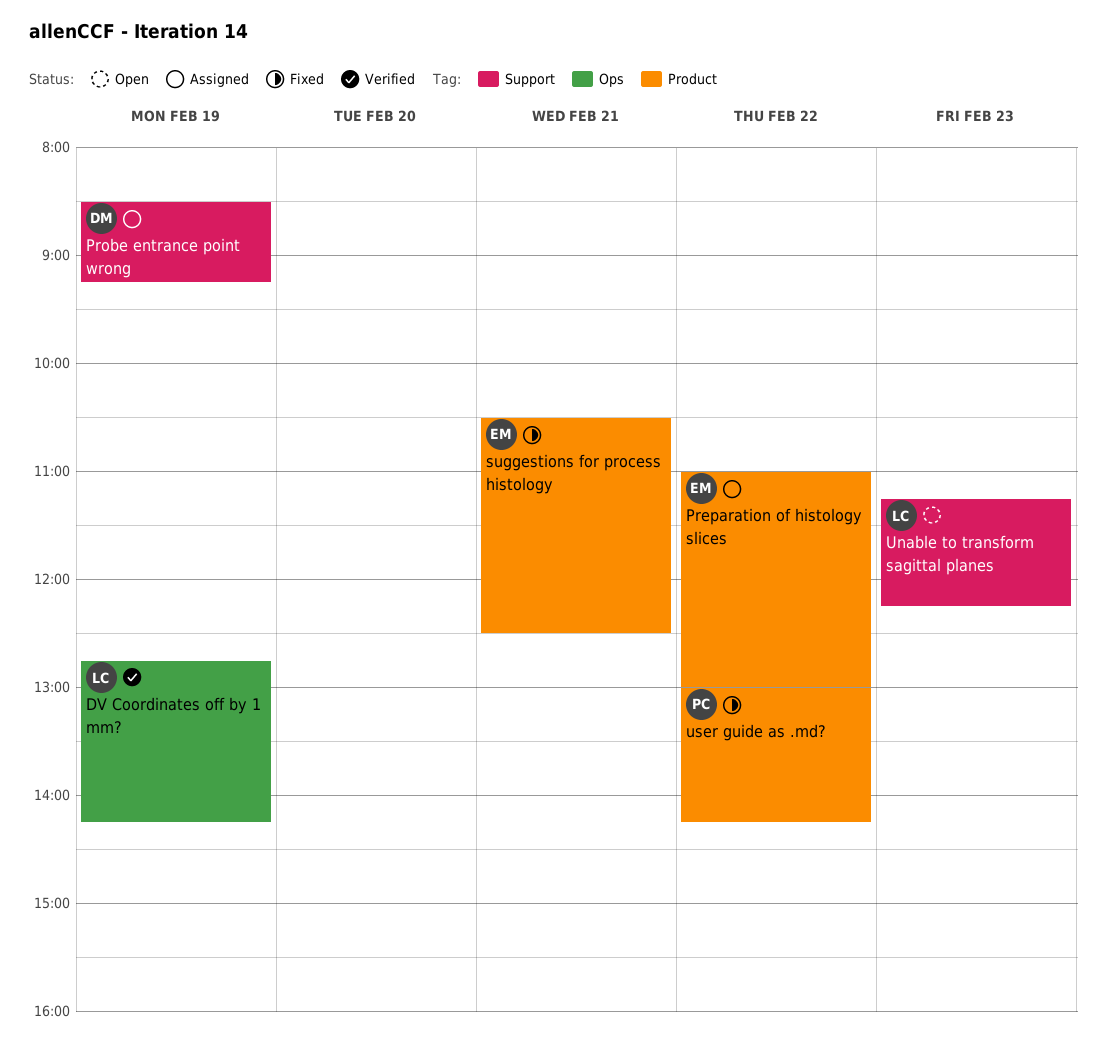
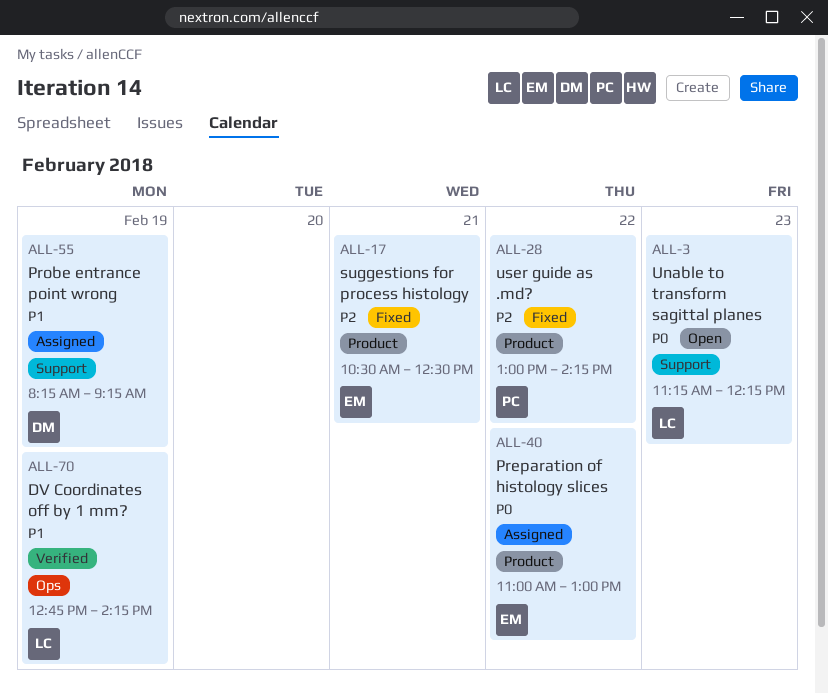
Probe entrance point wrong, begins: 08:30 -> 08:15

